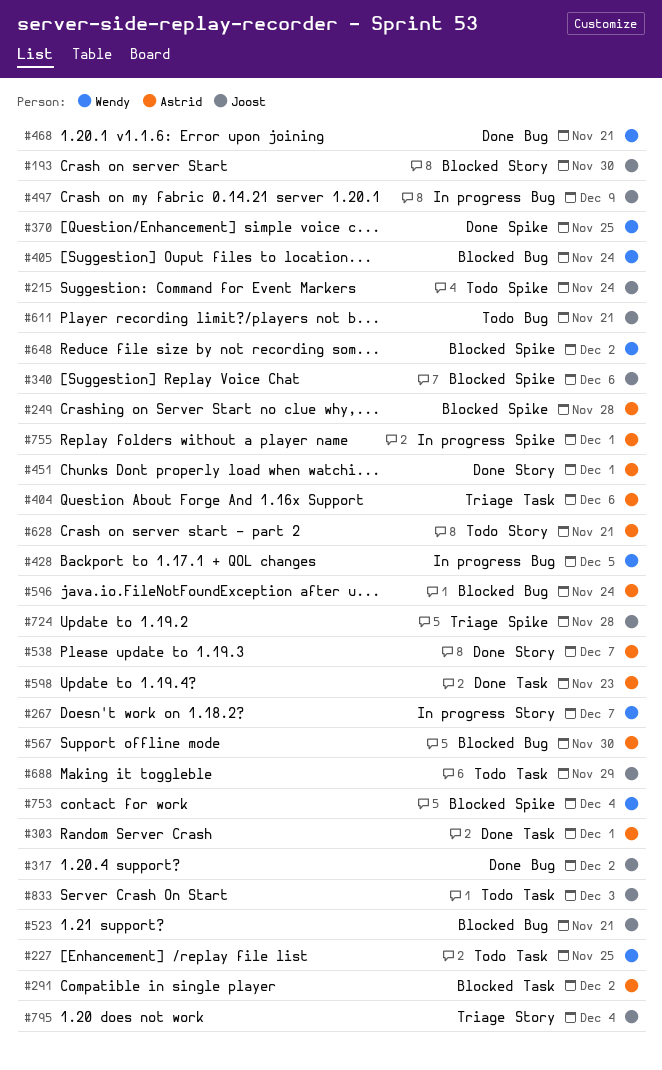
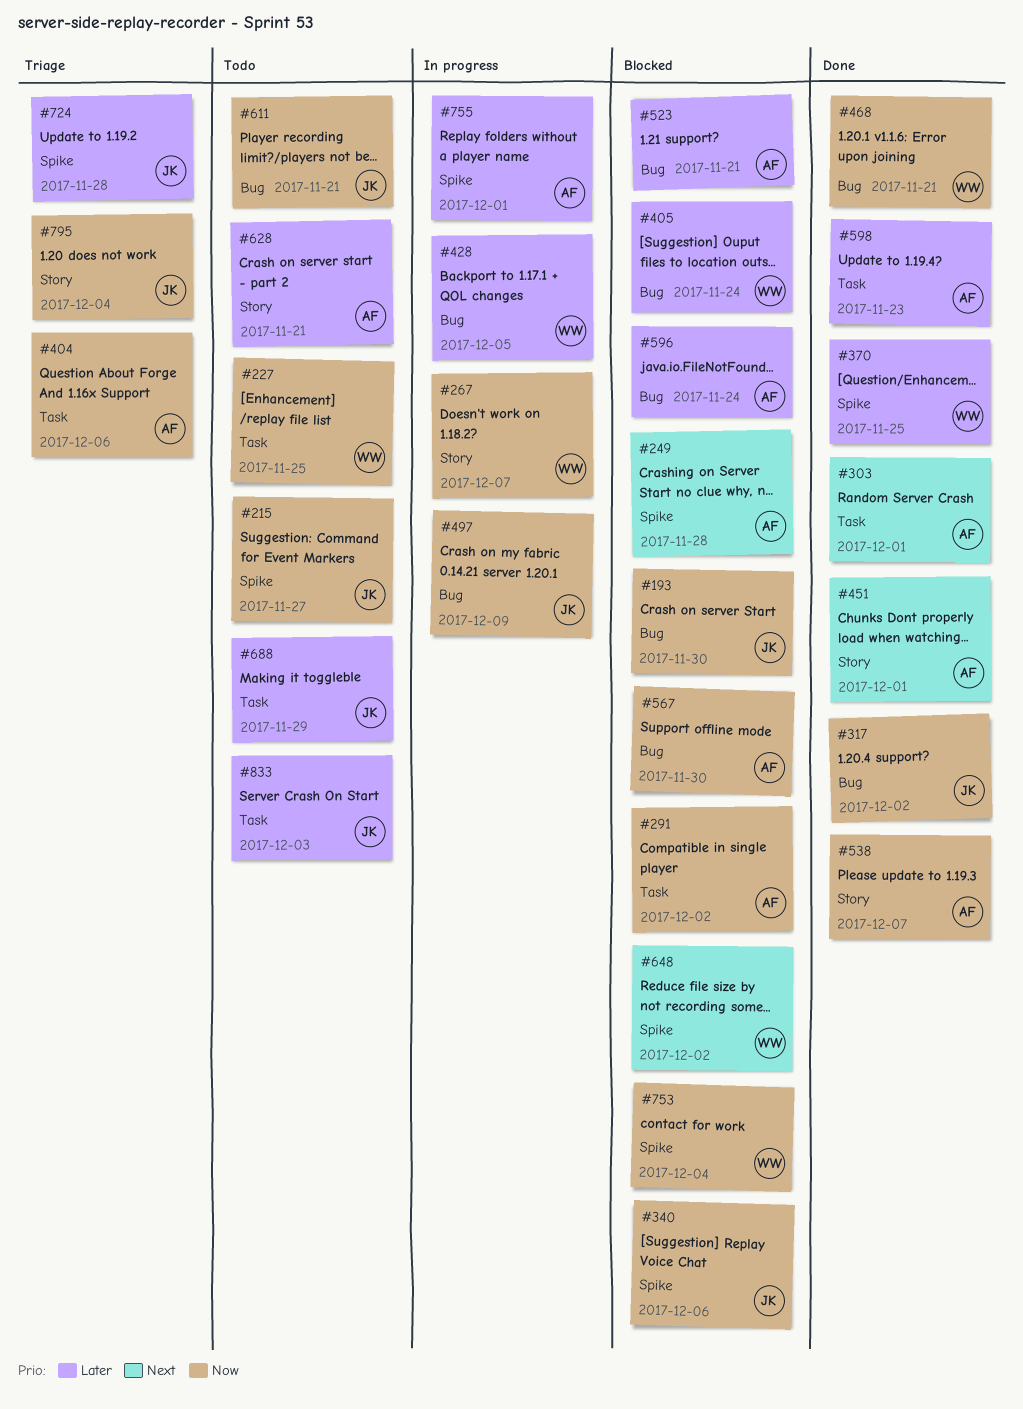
#193, label: Story -> Bug
#215, due: Nov 24 -> Nov 27
#523, owner: Joost -> Astrid

